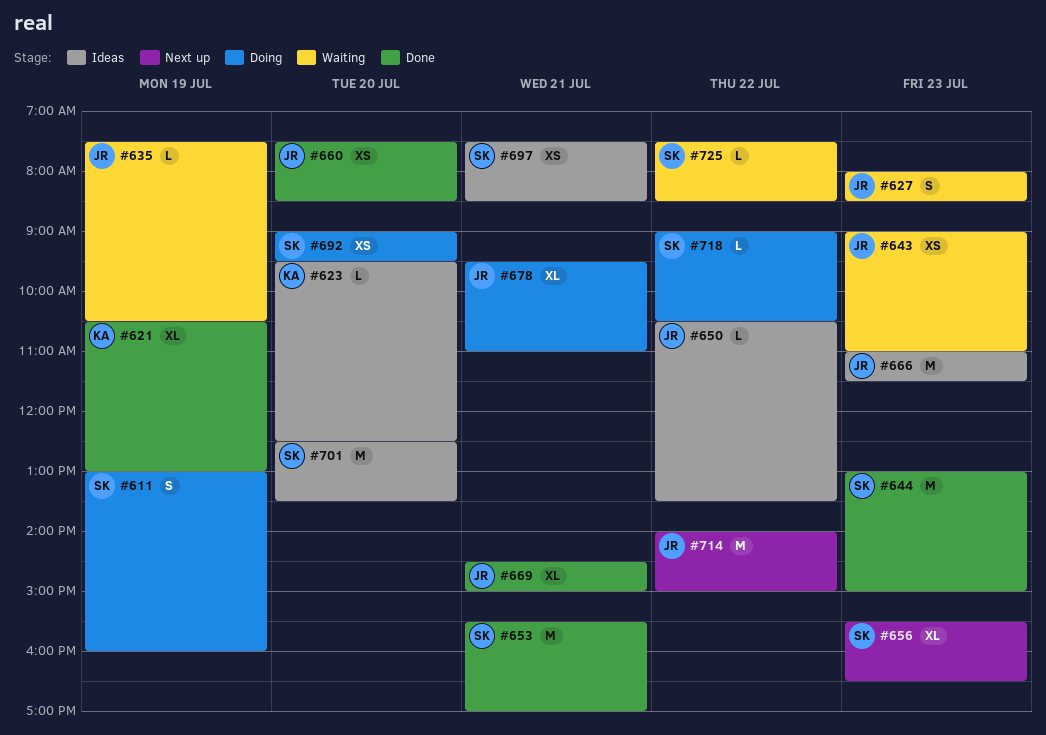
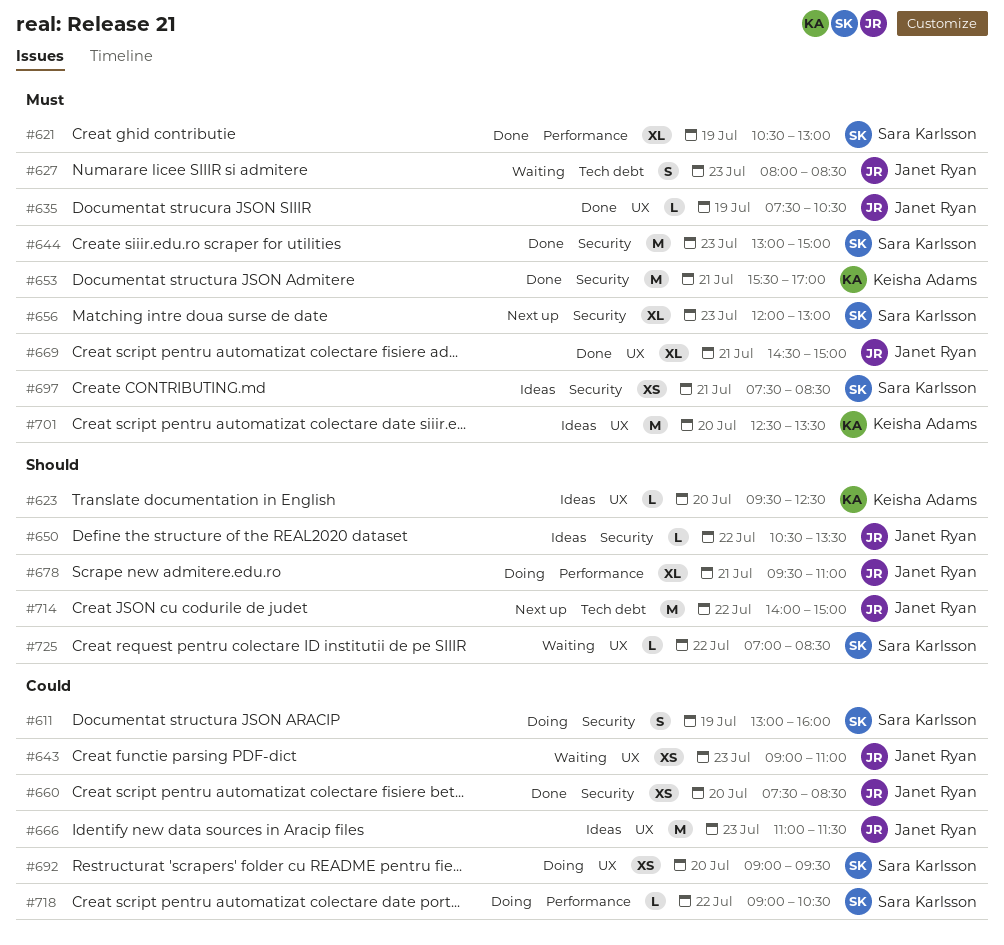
#621, owner: Keisha Adams -> Sara Karlsson
#635, status: Waiting -> Done
#653, owner: Sara Karlsson -> Keisha Adams
#656, begins: 15:30 -> 12:00
#656, ends: 16:30 -> 13:00
#701, owner: Sara Karlsson -> Keisha Adams
#725, begins: 07:30 -> 07:00

